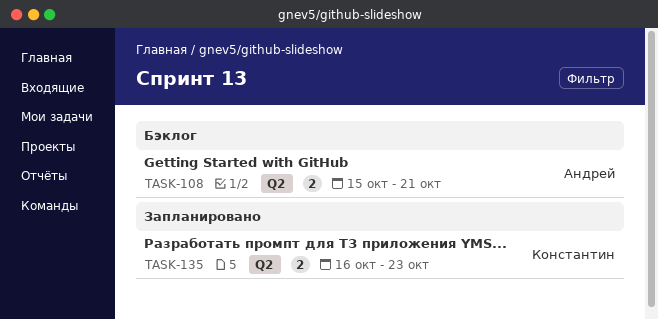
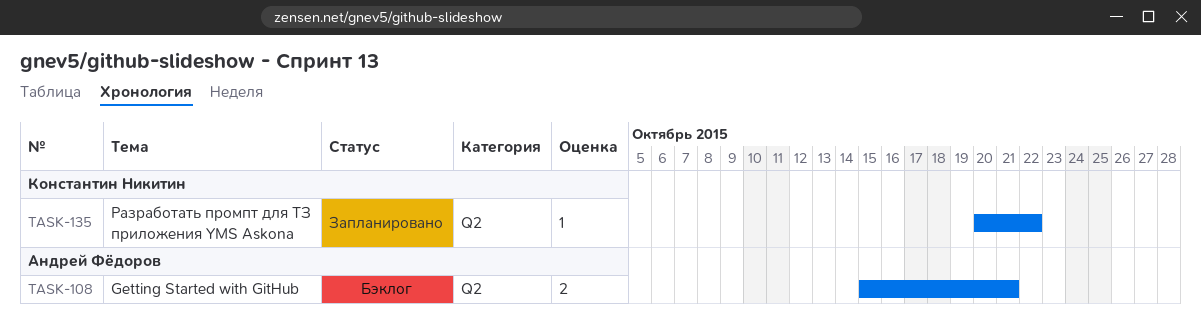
TASK-135, estimate: 2 -> 1
TASK-135, start: Oct 16 -> Oct 20
TASK-135, due: Oct 23 -> Oct 22

